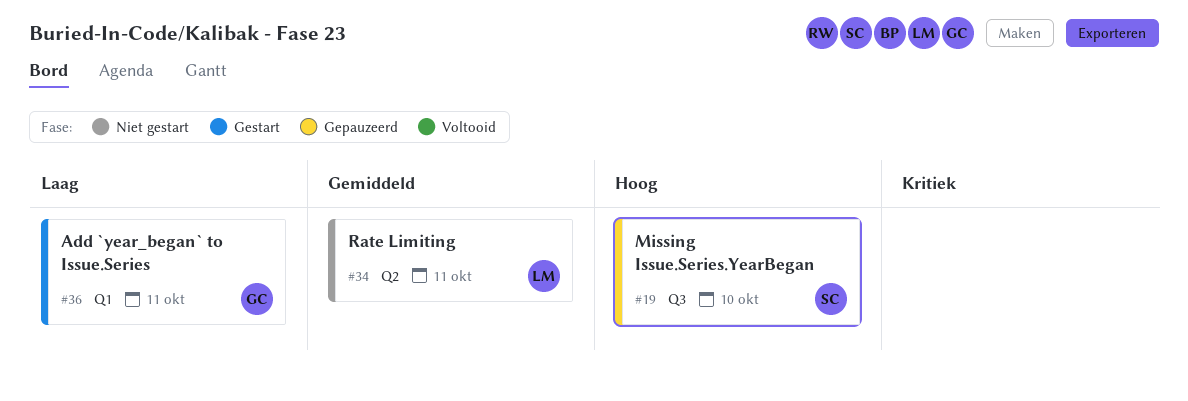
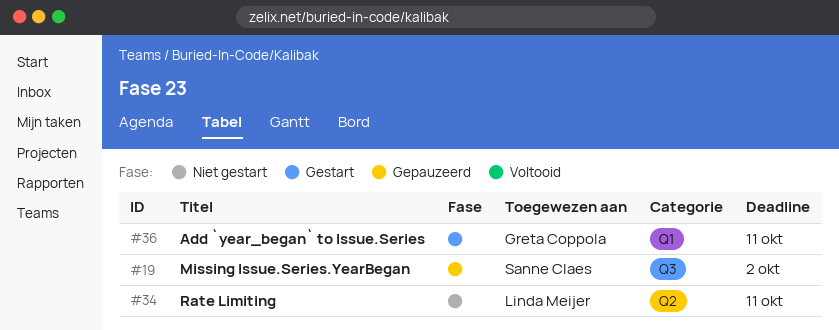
#19, due: Oct 10 -> Oct 2

